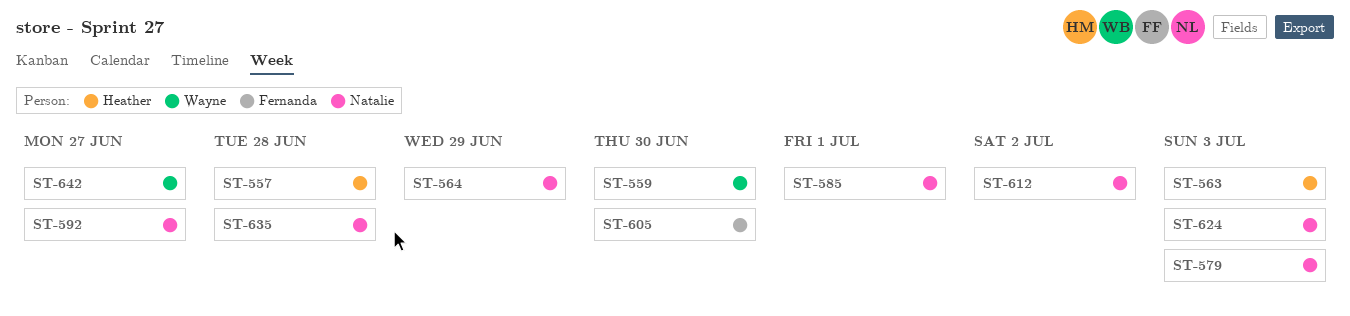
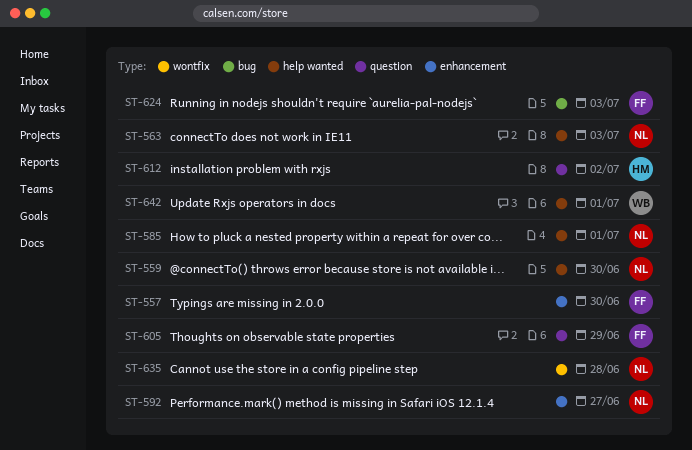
ST-557, owner: Heather -> Fernanda
ST-557, due: Jun 28 -> Jun 30
ST-559, owner: Wayne -> Natalie
ST-563, owner: Heather -> Natalie
ST-564: present -> none
ST-579: present -> none
ST-605, due: Jun 30 -> Jun 29
ST-612, owner: Natalie -> Heather
ST-624, owner: Natalie -> Fernanda
ST-642, due: Jun 27 -> Jul 1

